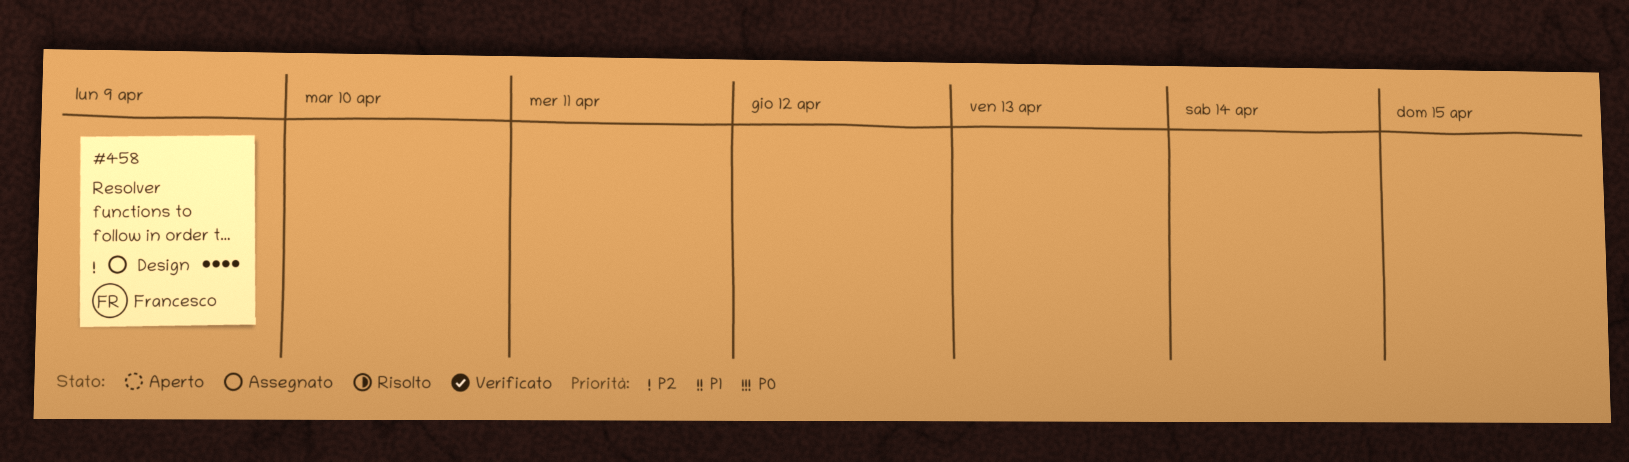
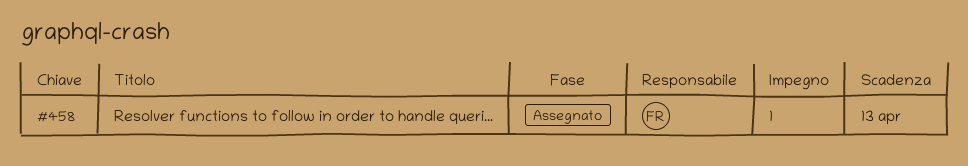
#458, estimate: 4 -> 1
#458, due: Apr 9 -> Apr 13

